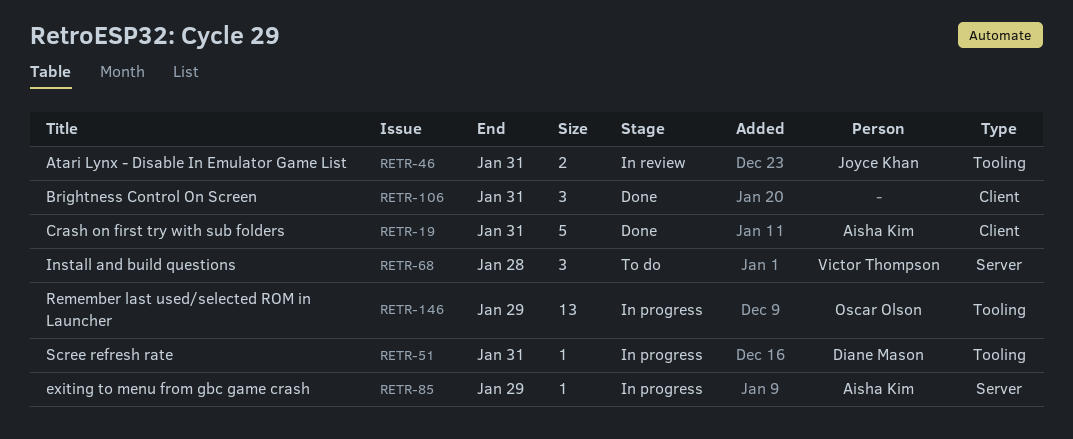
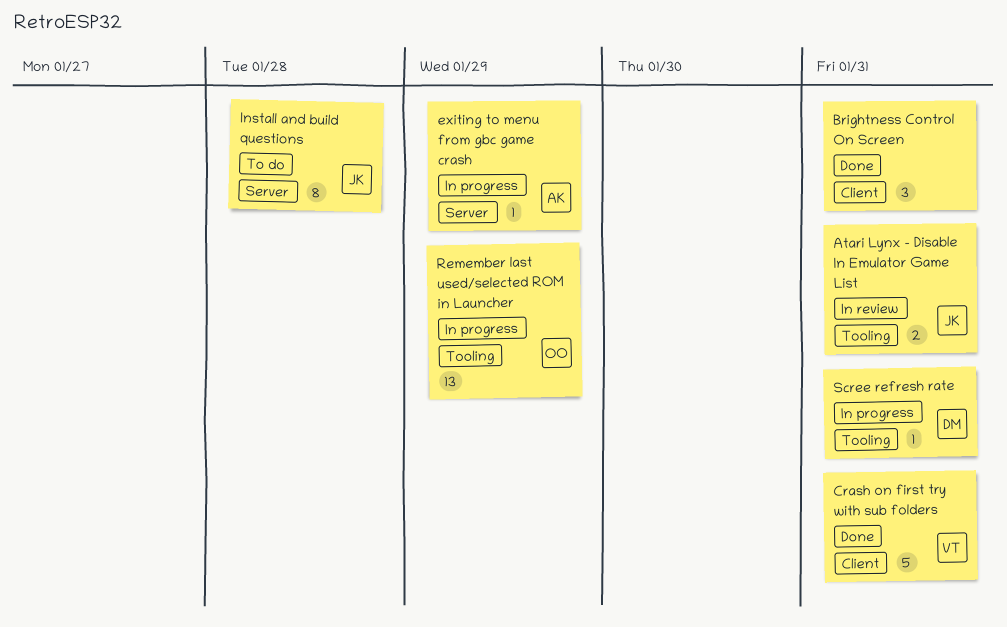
Crash on first try with sub folders, owner: Aisha Kim -> Victor Thompson
Install and build questions, owner: Victor Thompson -> Joyce Khan
Install and build questions, estimate: 3 -> 8

